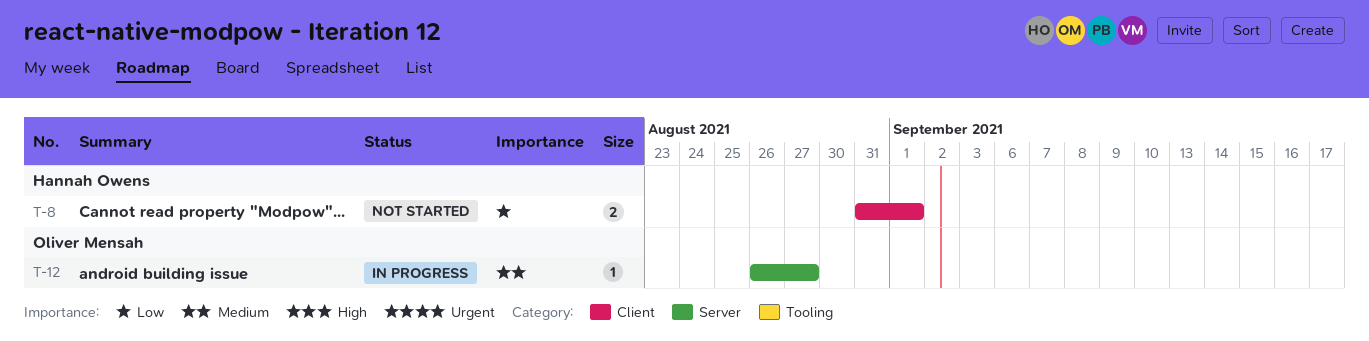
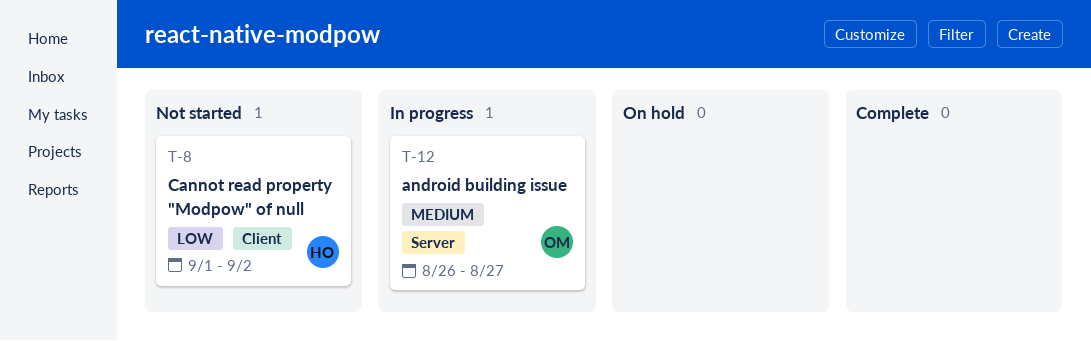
T-8, start: Aug 31 -> Sep 1
T-8, due: Sep 1 -> Sep 2

